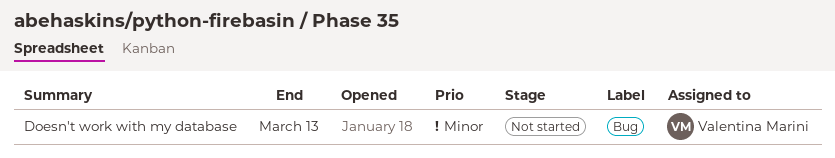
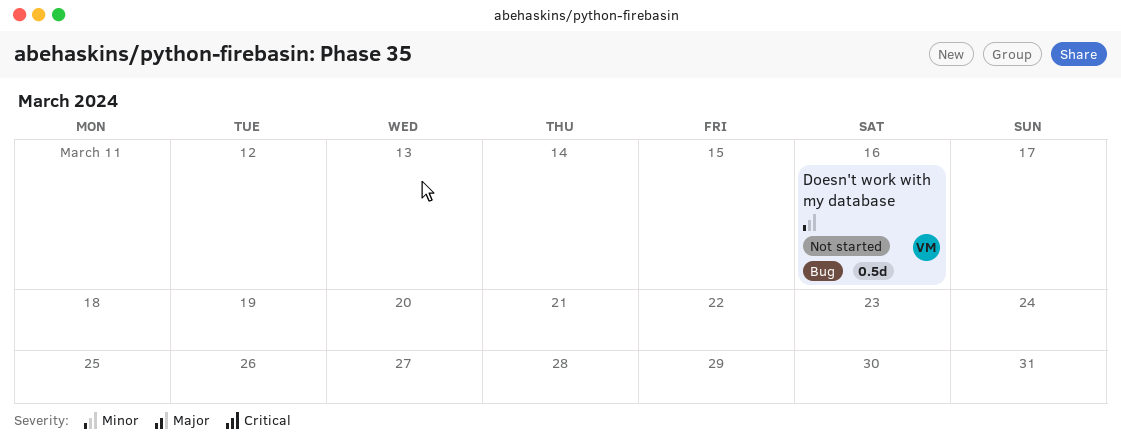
Doesn't work with my database, due: Mar 13 -> Mar 16

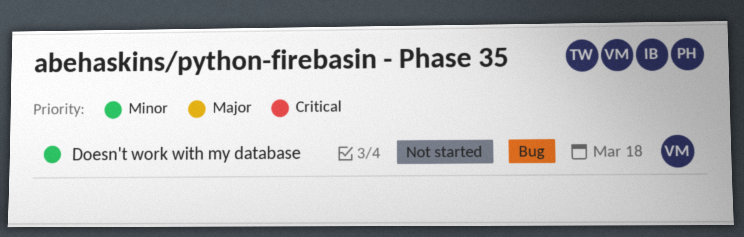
Doesn't work with my database, due: Mar 16 -> Mar 18

